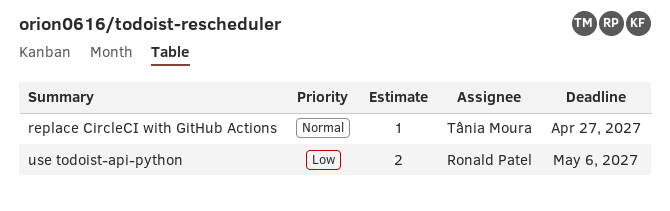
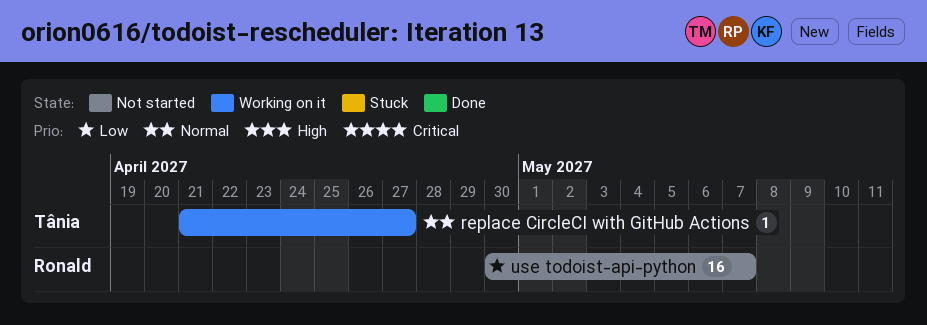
use todoist-api-python, estimate: 2 -> 16
use todoist-api-python, due: May 6 -> May 7

